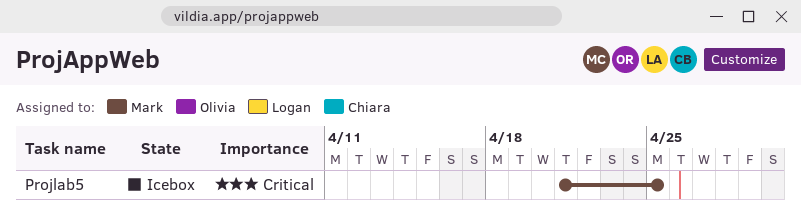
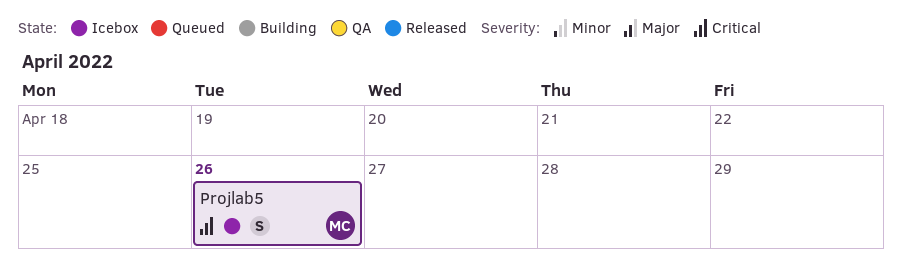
Projlab5, due: Apr 25 -> Apr 26

